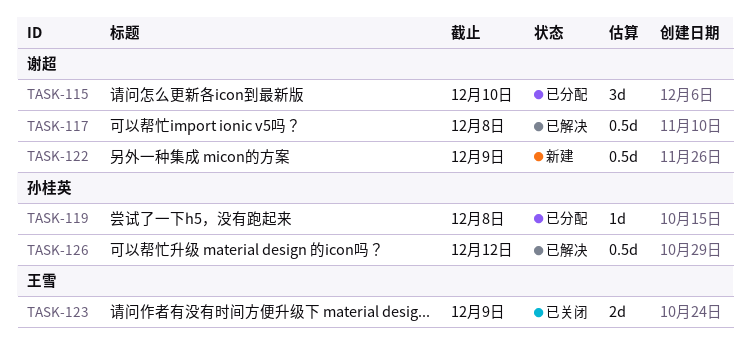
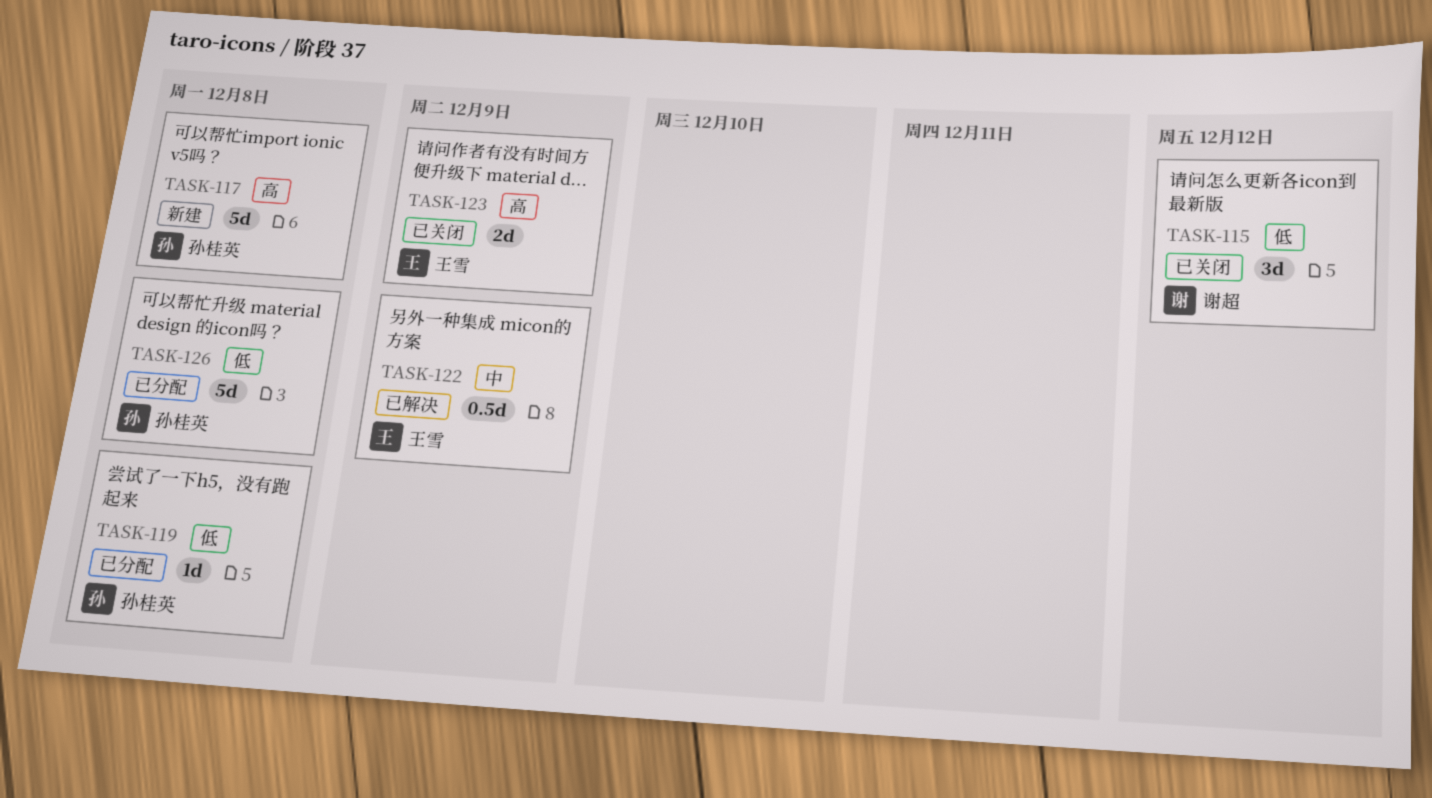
TASK-115, status: 已分配 -> 已关闭
TASK-115, due: Dec 10 -> Dec 12
TASK-117, status: 已解决 -> 新建
TASK-117, owner: 谢超 -> 孙桂英
TASK-117, estimate: 0.5d -> 5d
TASK-122, status: 新建 -> 已解决
TASK-122, owner: 谢超 -> 王雪
TASK-126, status: 已解决 -> 已分配
TASK-126, estimate: 0.5d -> 5d
TASK-126, due: Dec 12 -> Dec 8

